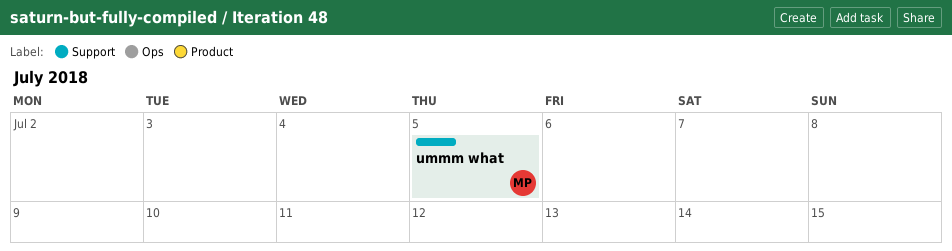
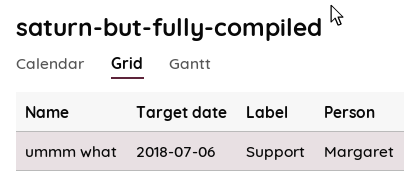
ummm what, due: Jul 5 -> Jul 6

